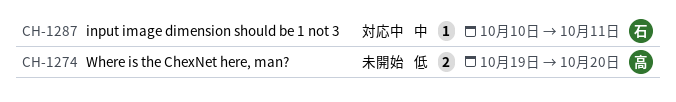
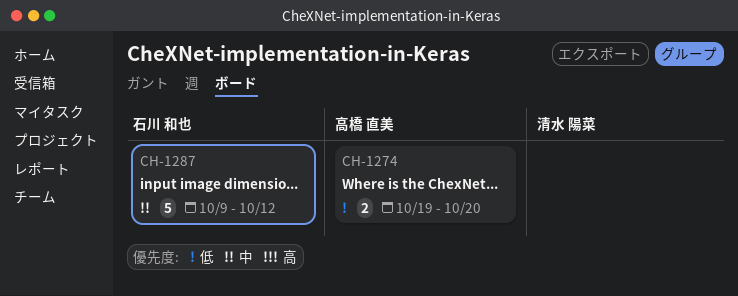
CH-1287, estimate: 1 -> 5
CH-1287, start: Oct 10 -> Oct 9
CH-1287, due: Oct 11 -> Oct 12

